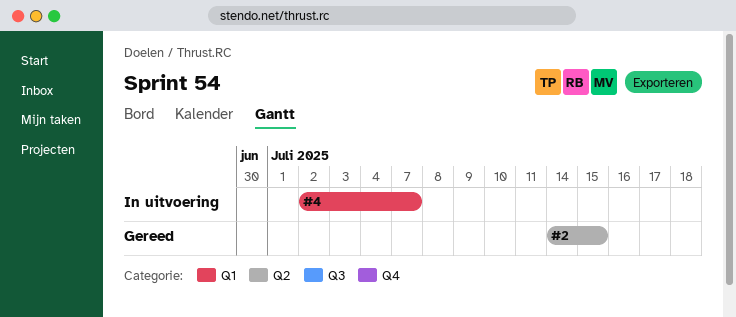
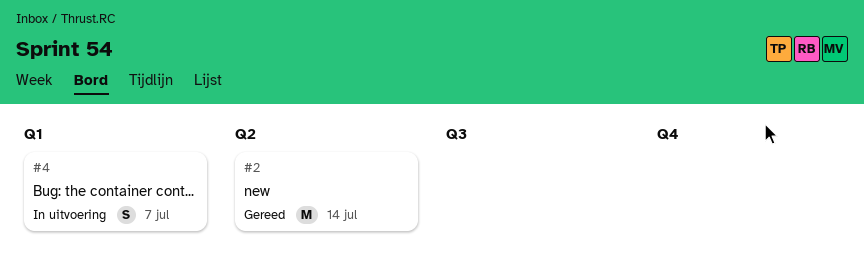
#2, due: Jul 15 -> Jul 14

